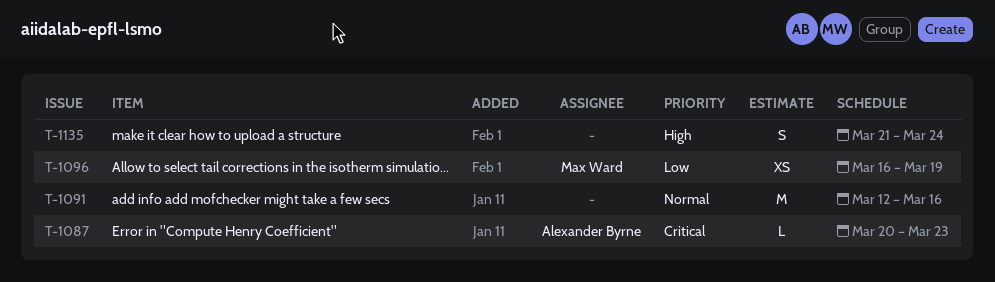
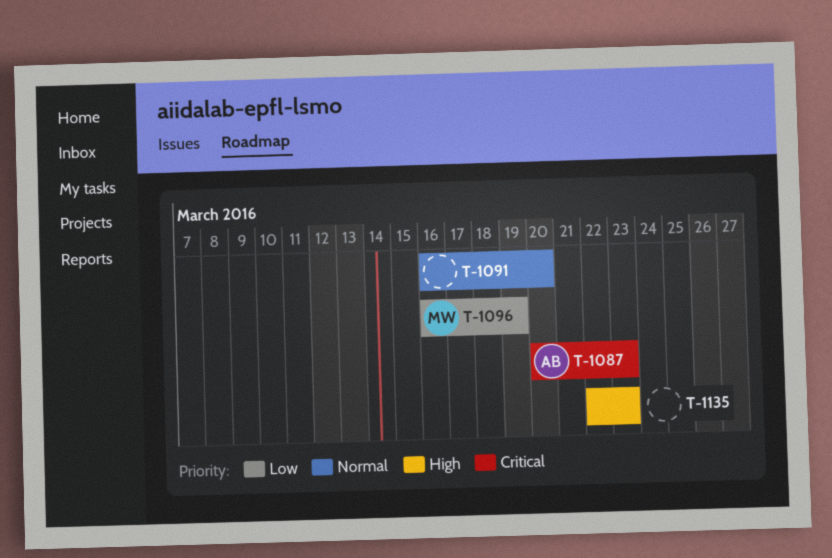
T-1091, start: Mar 12 -> Mar 16
T-1091, due: Mar 16 -> Mar 20
T-1135, start: Mar 21 -> Mar 22
T-1135, due: Mar 24 -> Mar 23

